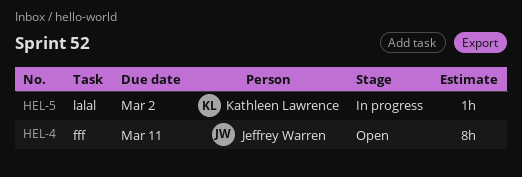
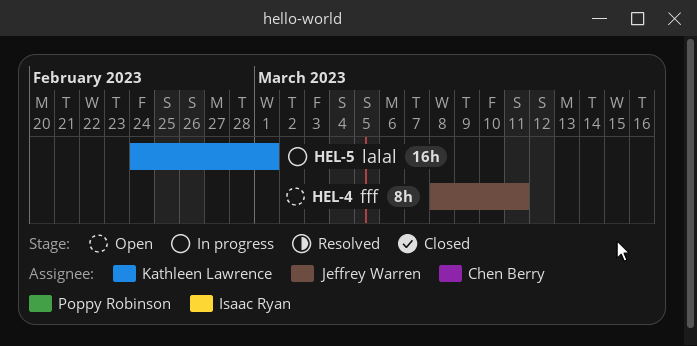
HEL-5, estimate: 1h -> 16h
HEL-5, due: Mar 2 -> Mar 1

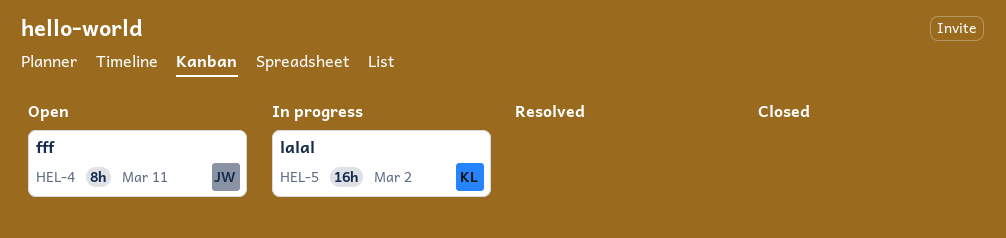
HEL-5, due: Mar 1 -> Mar 2

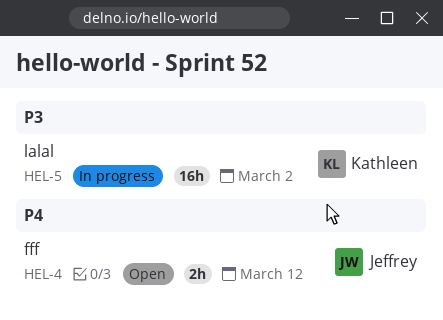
HEL-4, estimate: 8h -> 2h
HEL-4, due: Mar 11 -> Mar 12

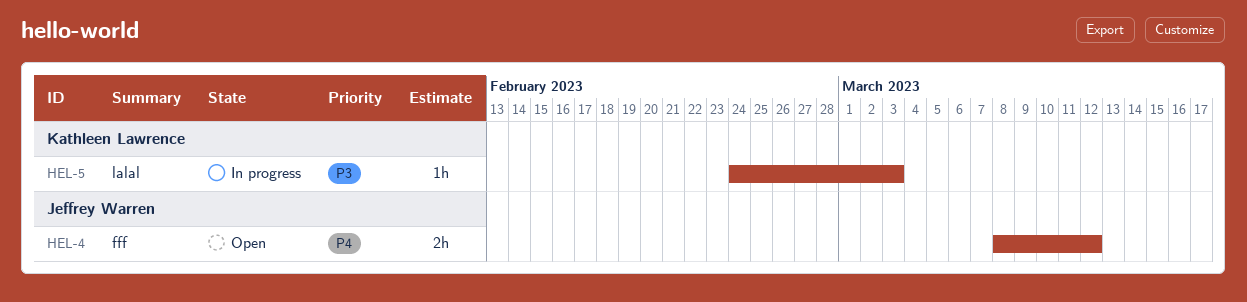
HEL-5, estimate: 16h -> 1h
HEL-5, due: Mar 2 -> Mar 3

